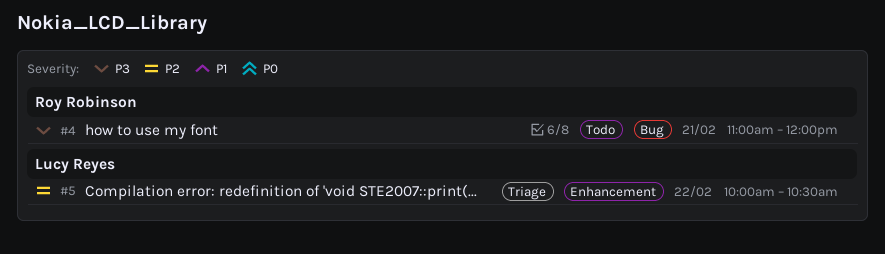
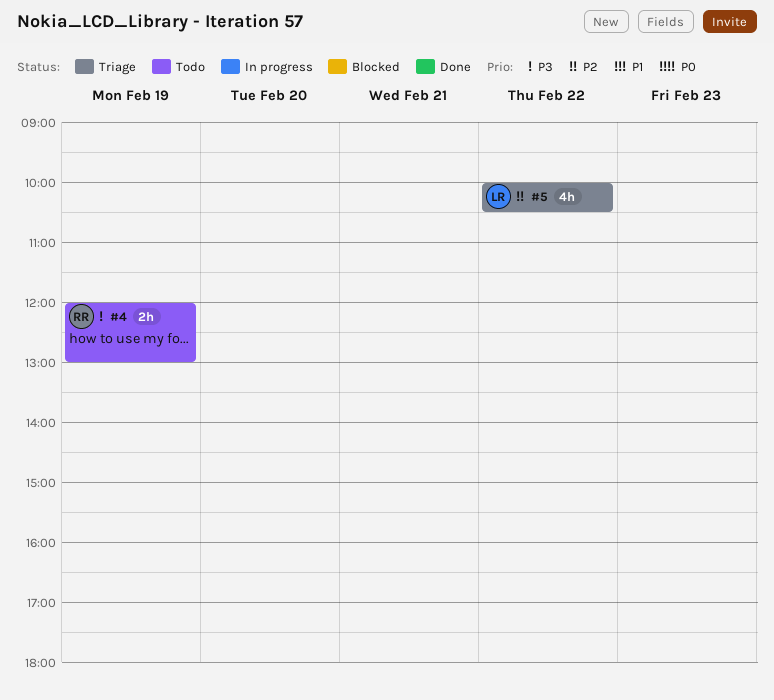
#4, day: Feb 21 -> Feb 19
#4, begins: 11:00 -> 12:00
#4, ends: 12:00 -> 13:00

